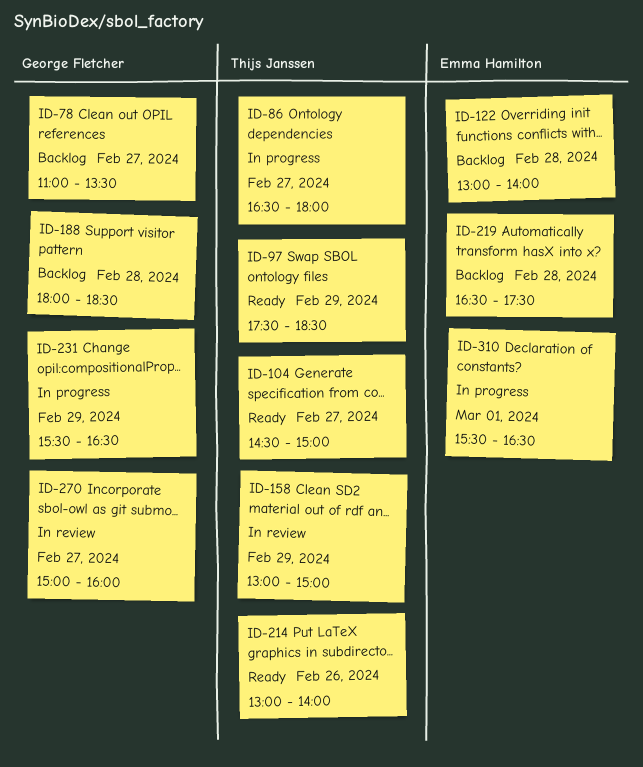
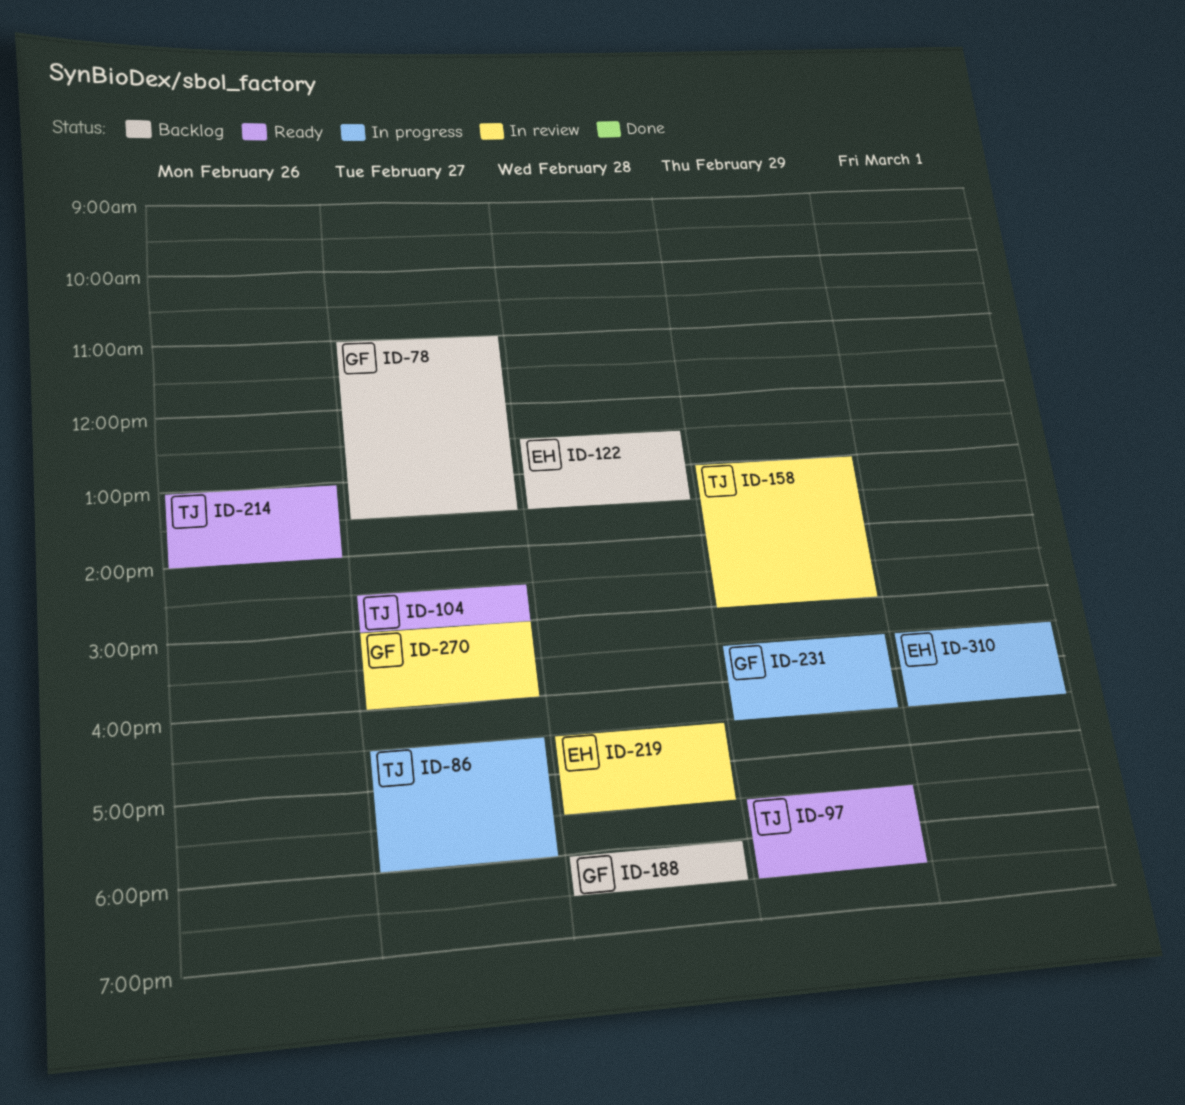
ID-122, begins: 13:00 -> 12:30
ID-122, ends: 14:00 -> 13:30
ID-219, status: Backlog -> In review

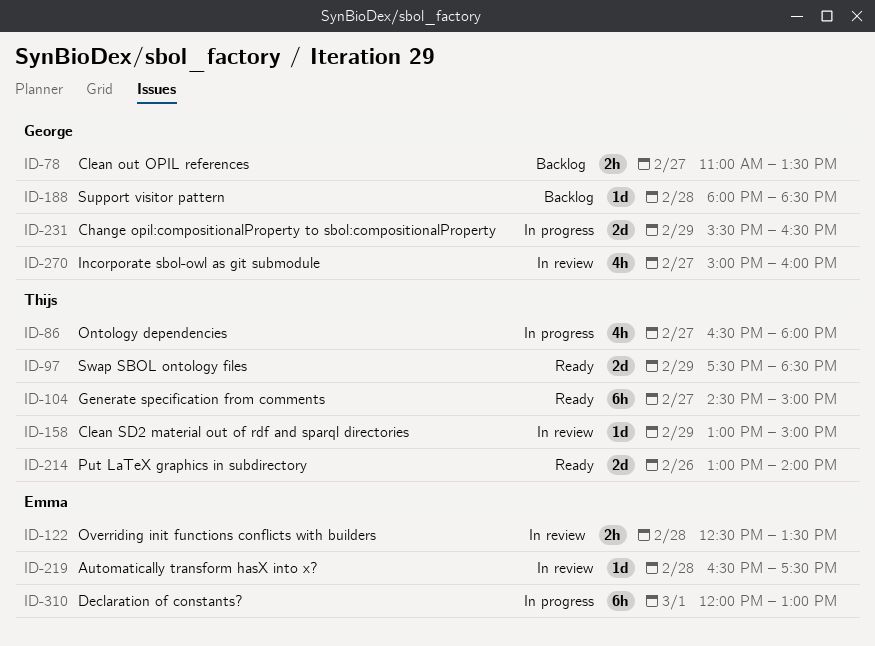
ID-122, status: Backlog -> In review
ID-310, begins: 15:30 -> 12:00
ID-310, ends: 16:30 -> 13:00

